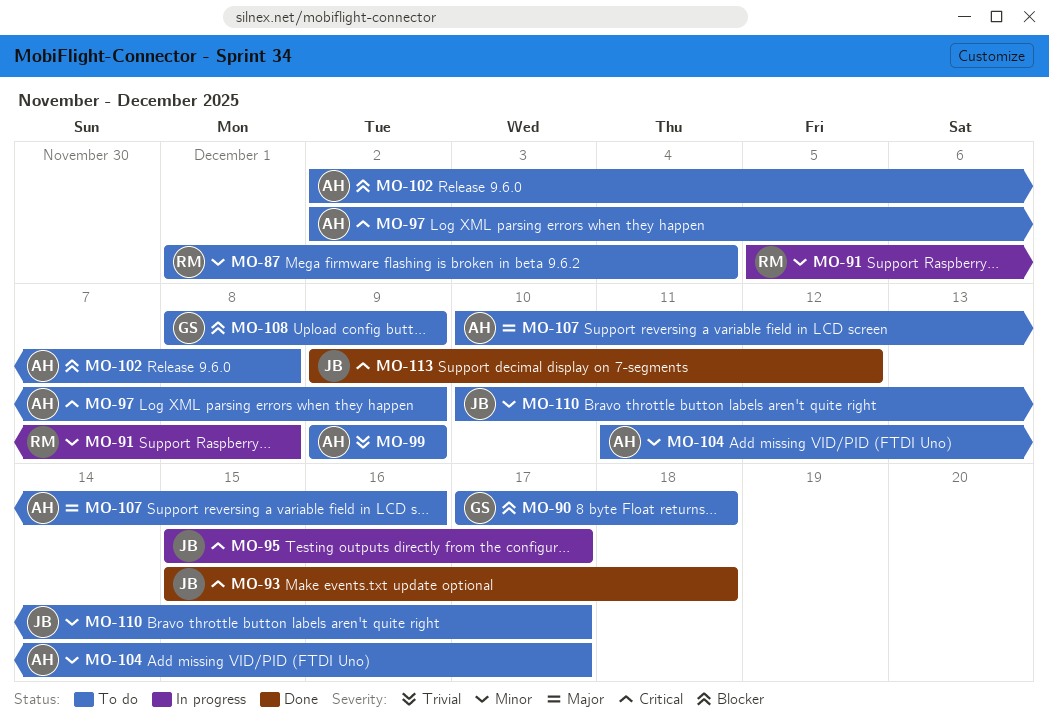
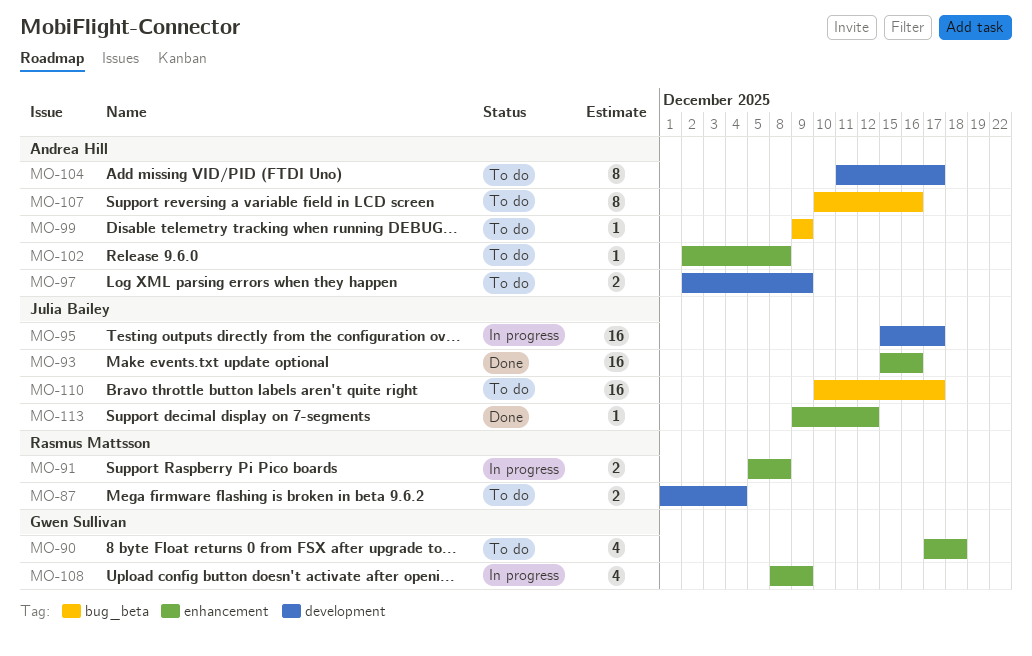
MO-93, due: Dec 18 -> Dec 16
MO-108, status: To do -> In progress

